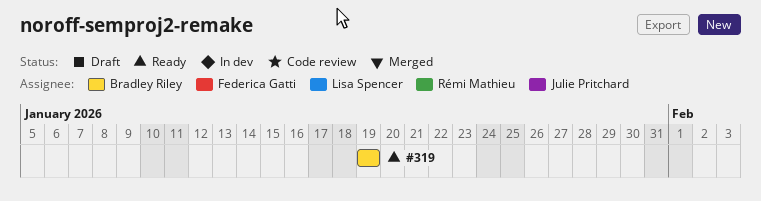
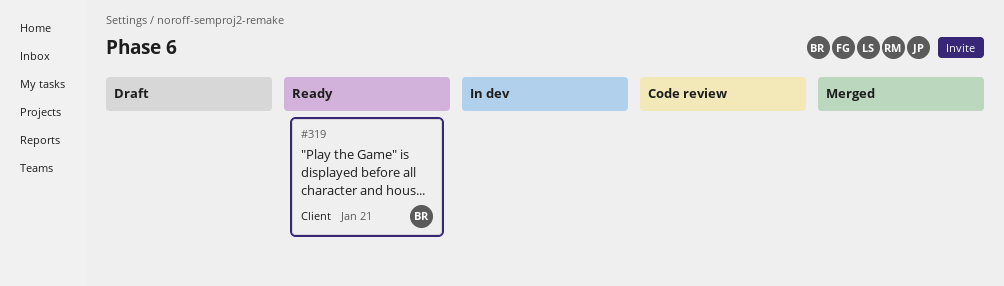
#319, due: Jan 19 -> Jan 21

